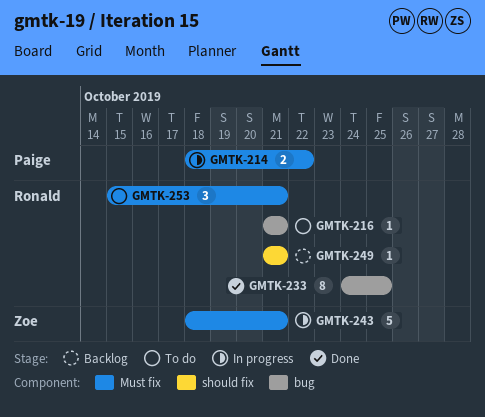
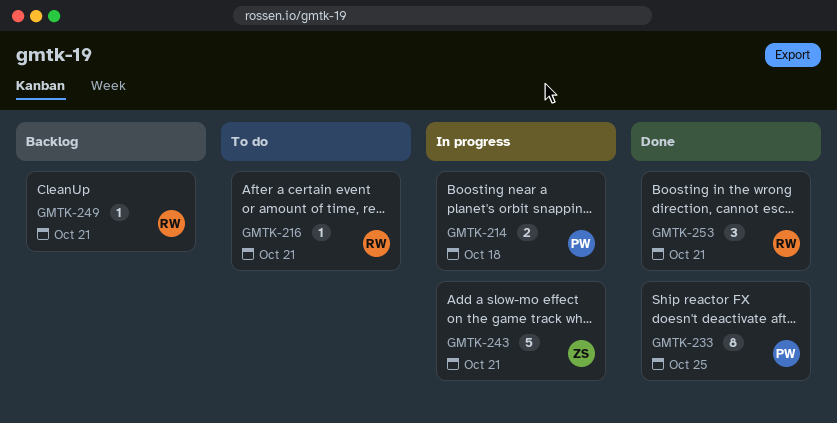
GMTK-214, due: Oct 22 -> Oct 18
GMTK-233, owner: Ronald -> Paige
GMTK-253, status: To do -> Done

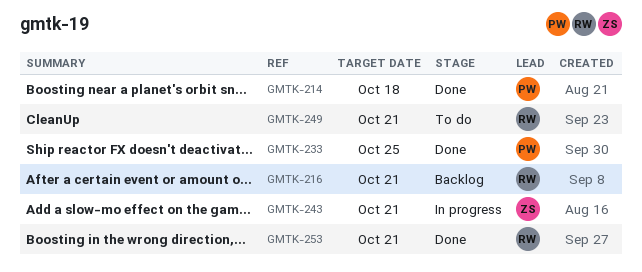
GMTK-214, status: In progress -> Done
GMTK-216, status: To do -> Backlog
GMTK-249, status: Backlog -> To do

